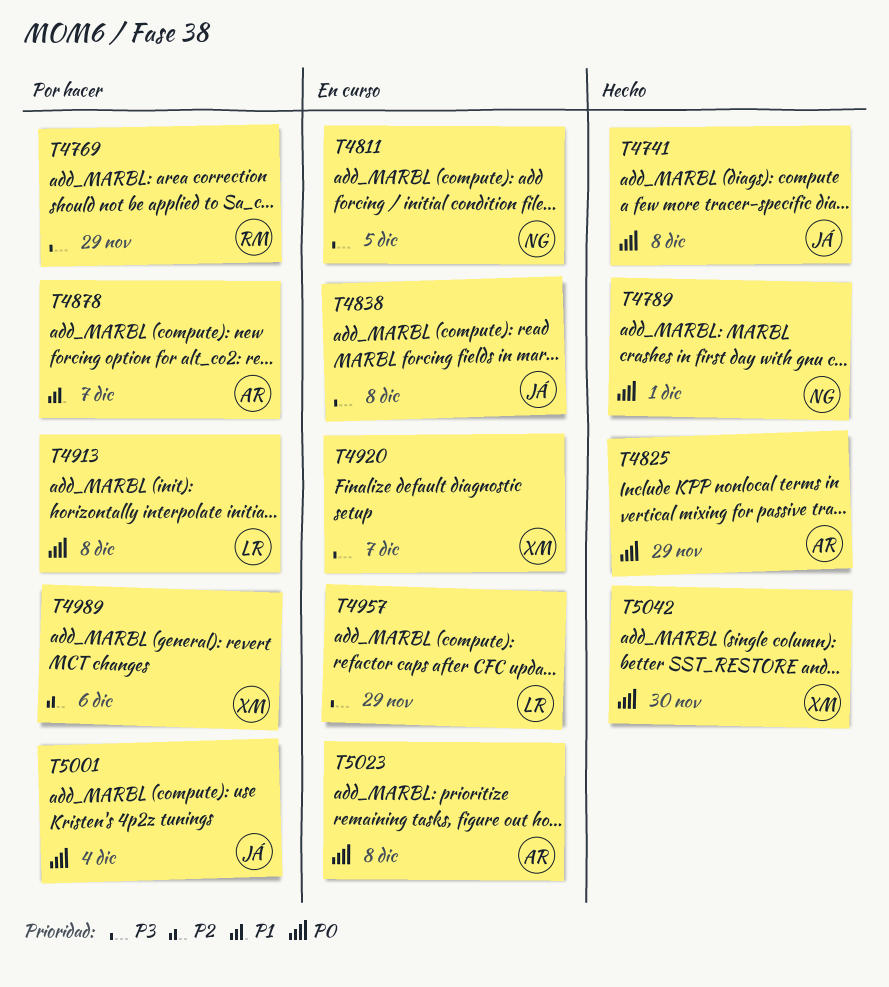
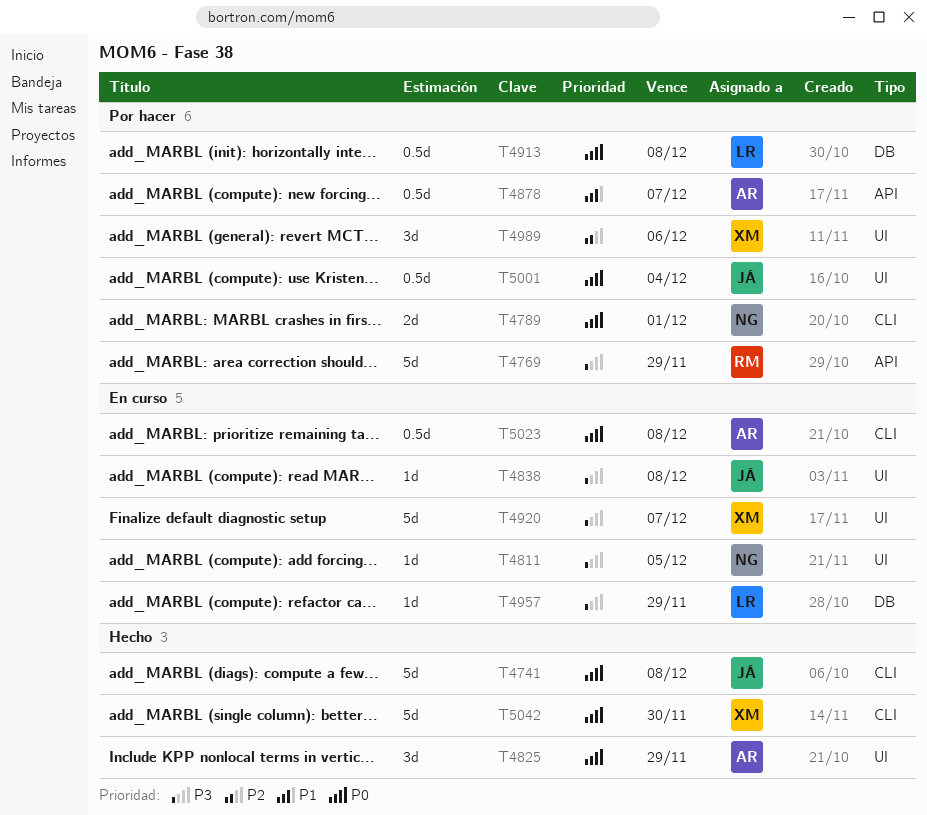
T4789, status: Hecho -> Por hacer

